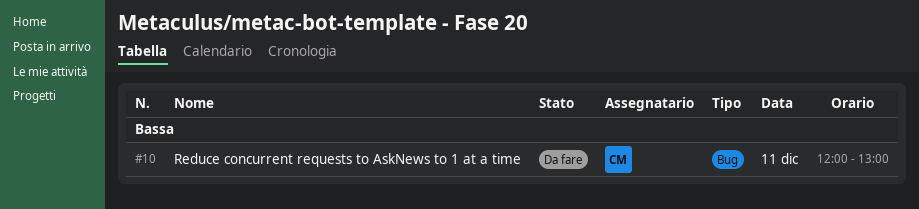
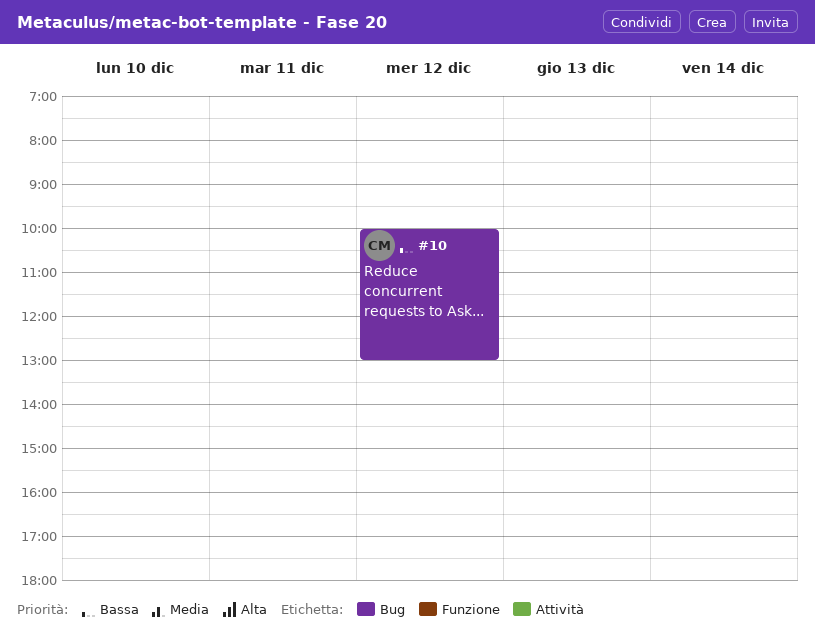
#10, day: Dec 11 -> Dec 12
#10, begins: 12:00 -> 10:00

